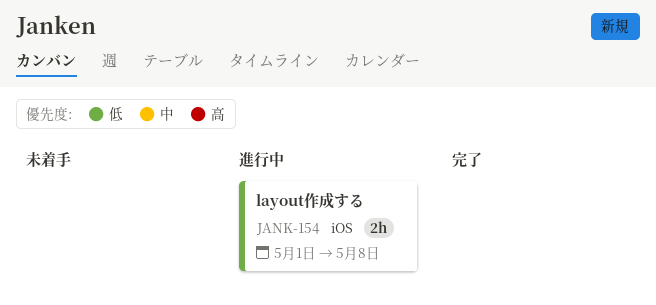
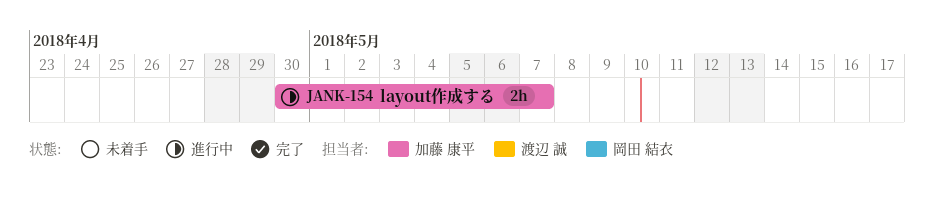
JANK-154, start: May 1 -> Apr 30
JANK-154, due: May 8 -> May 7

